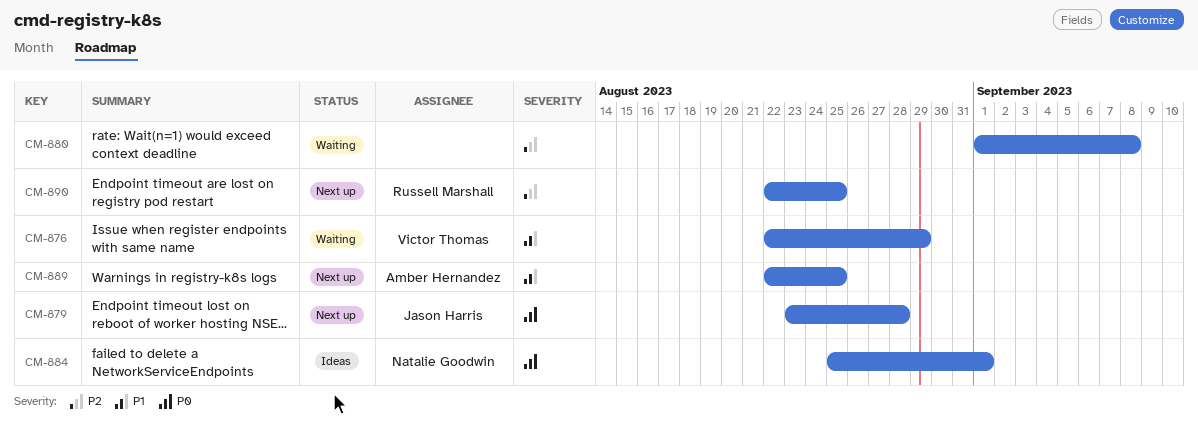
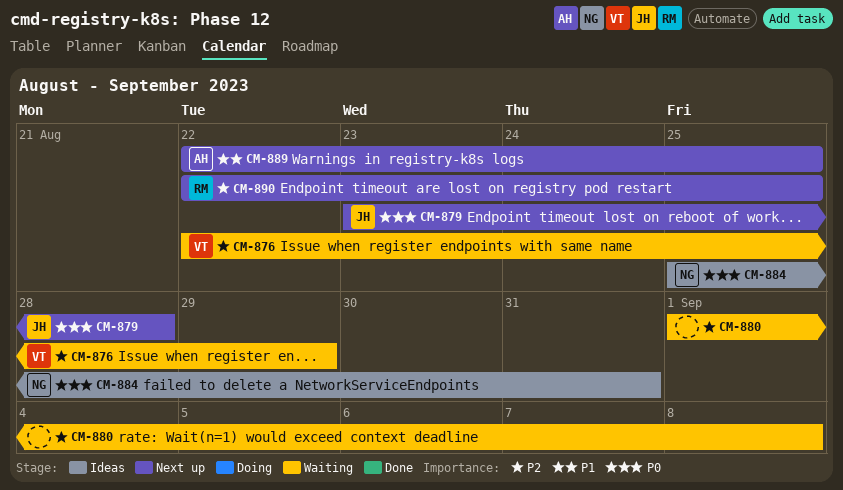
CM-876, priority: P1 -> P2
CM-884, due: Sep 1 -> Aug 31

